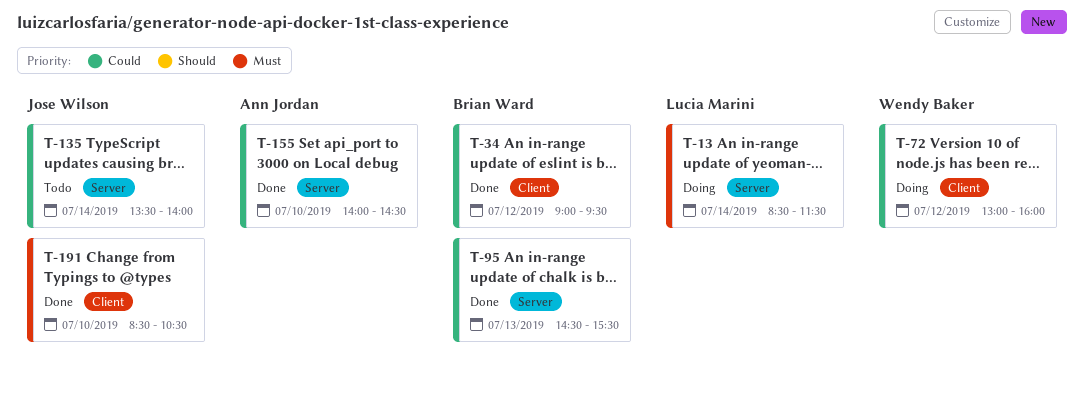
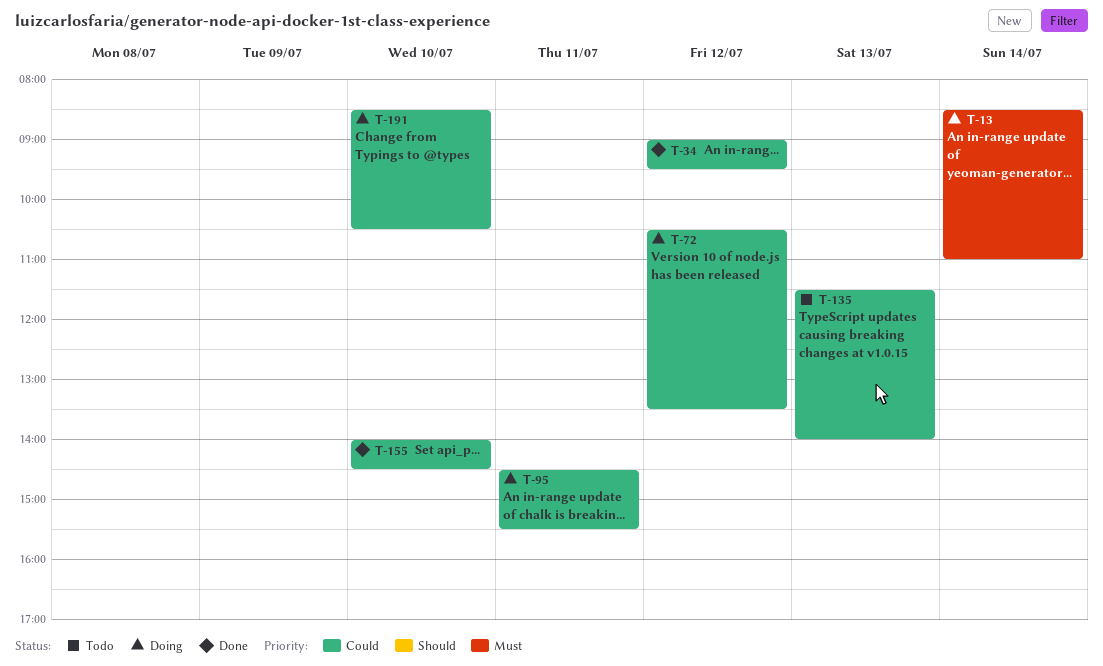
T-13, ends: 11:30 -> 11:00
T-72, begins: 13:00 -> 10:30
T-72, ends: 16:00 -> 13:30
T-95, status: Done -> Doing
T-95, day: Jul 13 -> Jul 11
T-135, day: Jul 14 -> Jul 13
T-135, begins: 13:30 -> 11:30
T-191, status: Done -> Doing
T-191, priority: Must -> Could

